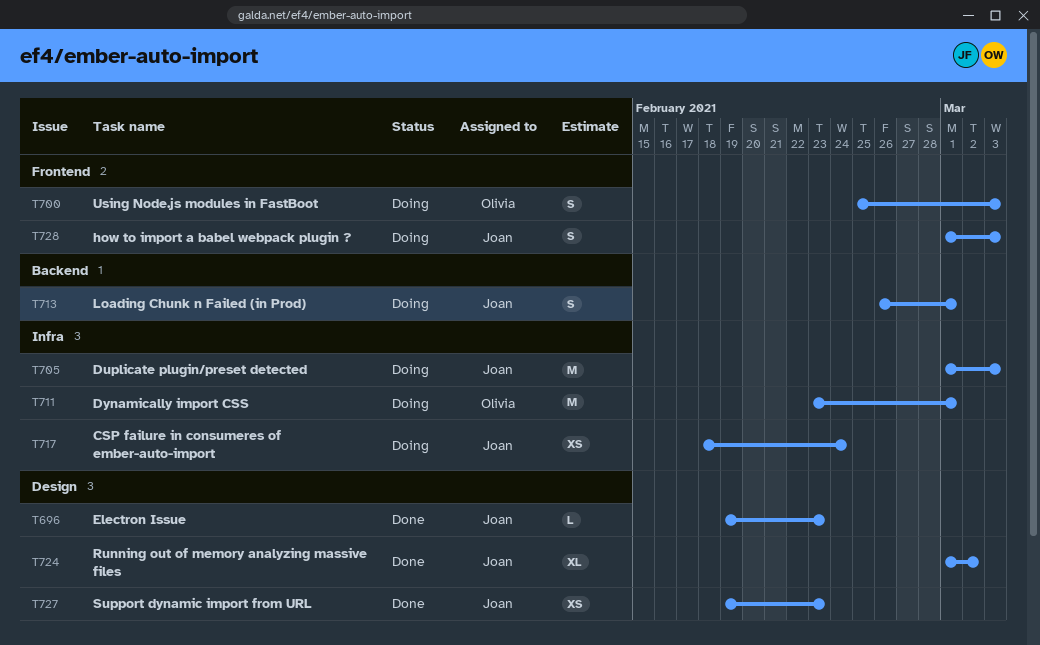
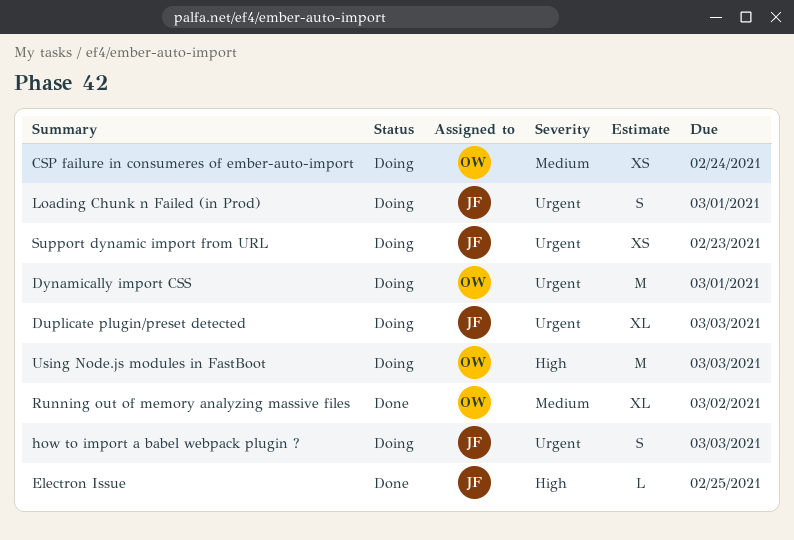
CSP failure in consumeres of ember-auto-import, owner: Joan -> Olivia
Duplicate plugin/preset detected, estimate: M -> XL
Electron Issue, due: Feb 23 -> Feb 25
Running out of memory analyzing massive files, owner: Joan -> Olivia
Support dynamic import from URL, status: Done -> Doing
Using Node.js modules in FastBoot, estimate: S -> M

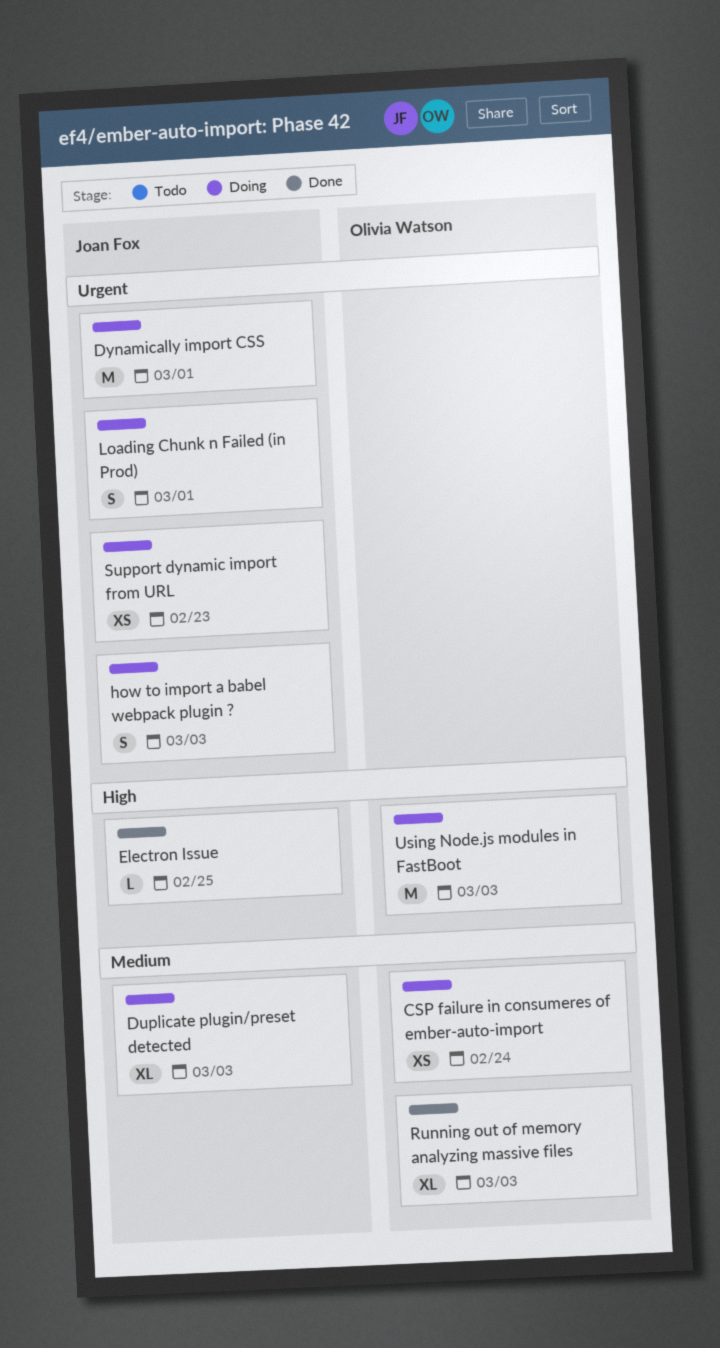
Duplicate plugin/preset detected, priority: Urgent -> Medium
Dynamically import CSS, owner: Olivia Watson -> Joan Fox
Running out of memory analyzing massive files, due: Mar 2 -> Mar 3

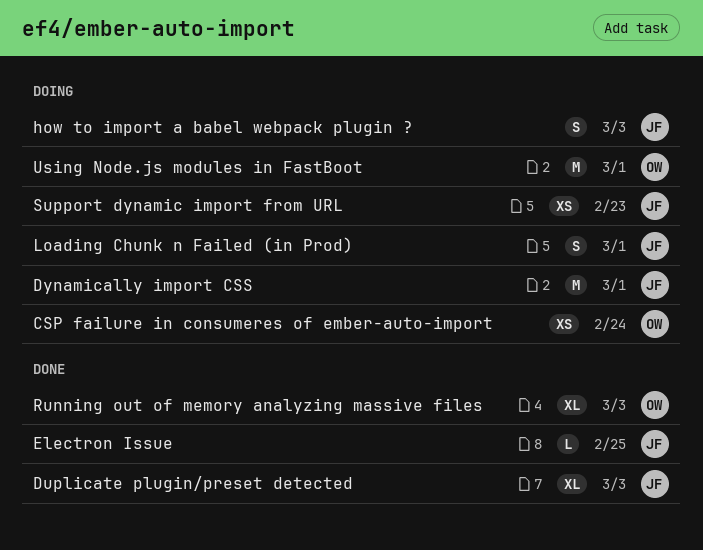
Duplicate plugin/preset detected, status: Doing -> Done
Using Node.js modules in FastBoot, due: Mar 3 -> Mar 1

